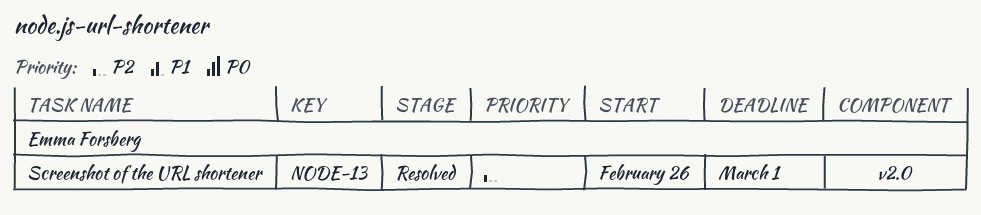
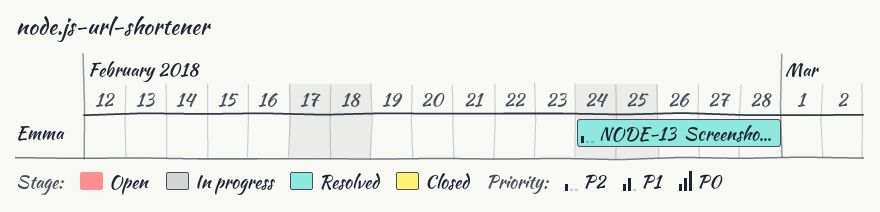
NODE-13, start: Feb 26 -> Feb 24
NODE-13, due: Mar 1 -> Feb 28

